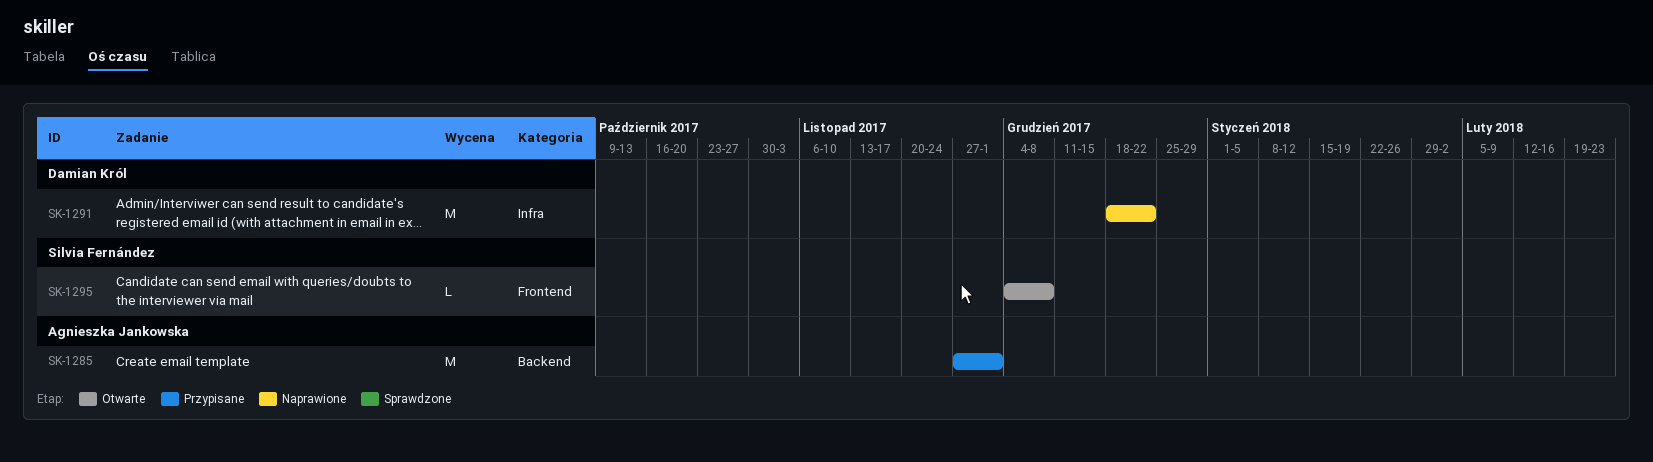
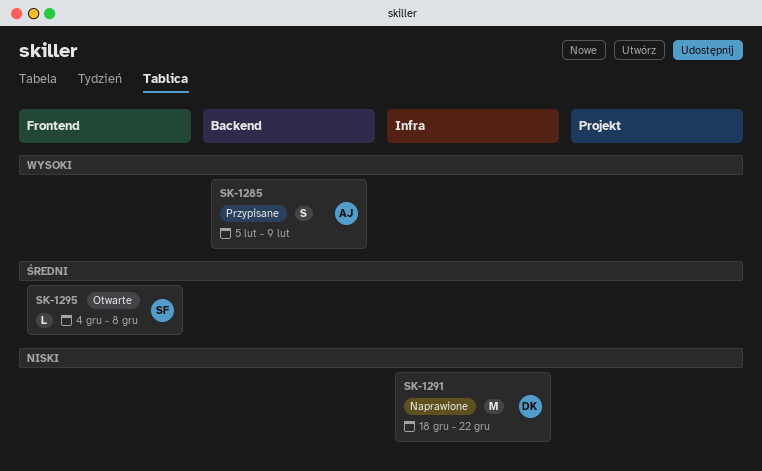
SK-1285, estimate: M -> S
SK-1285, start: Nov 27 -> Feb 5
SK-1285, due: Dec 1 -> Feb 9

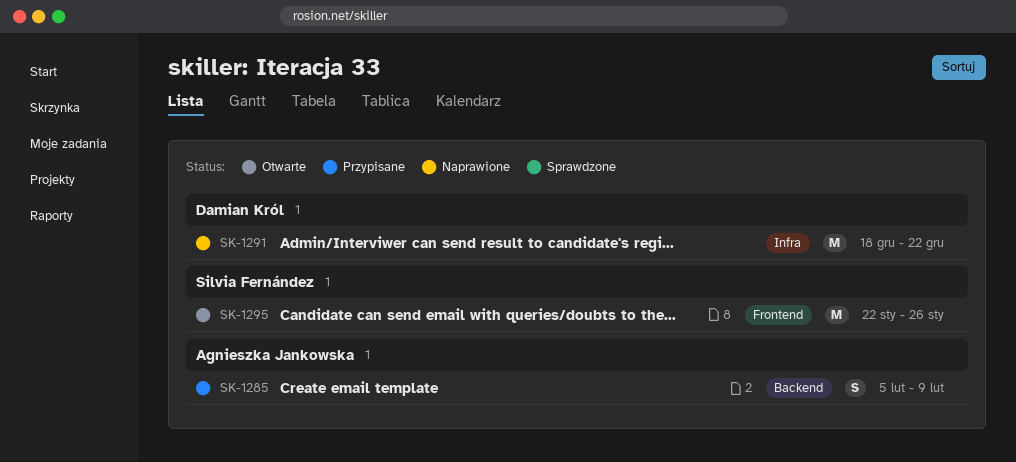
SK-1295, estimate: L -> M
SK-1295, start: Dec 4 -> Jan 22
SK-1295, due: Dec 8 -> Jan 26

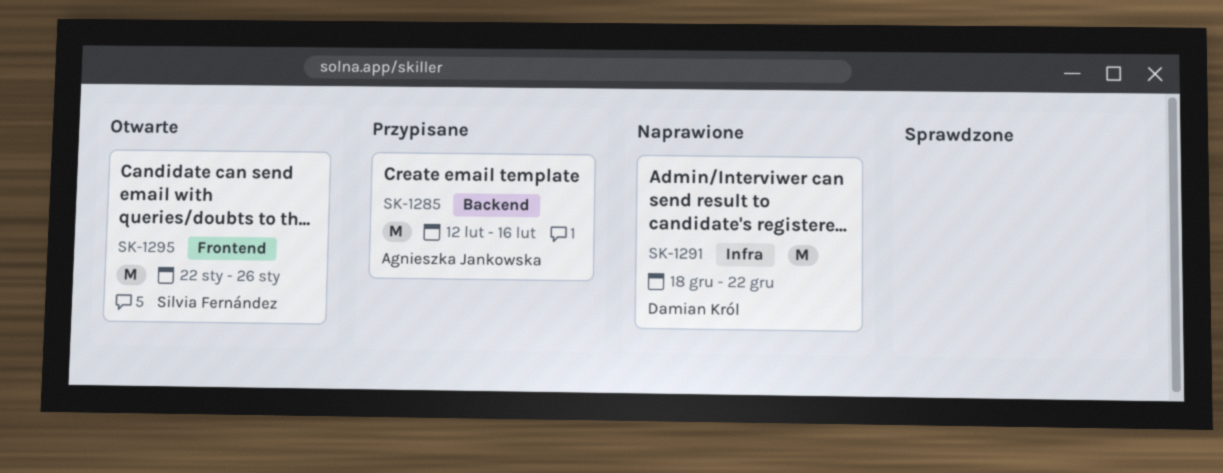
SK-1285, estimate: S -> M
SK-1285, start: Feb 5 -> Feb 12
SK-1285, due: Feb 9 -> Feb 16

